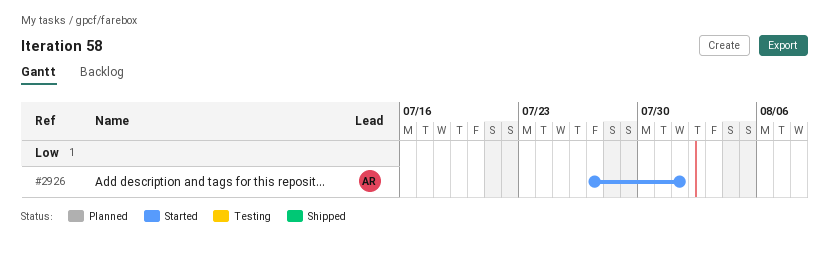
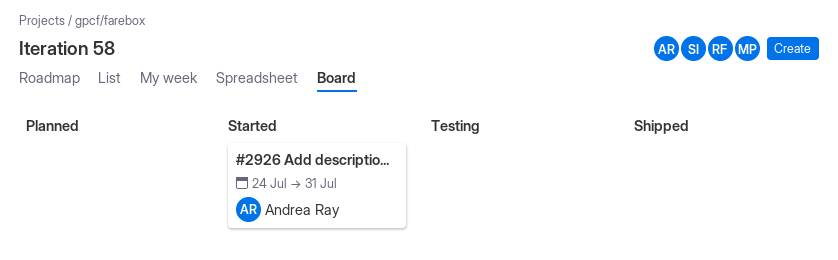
#2926, start: Jul 27 -> Jul 24
#2926, due: Aug 1 -> Jul 31

